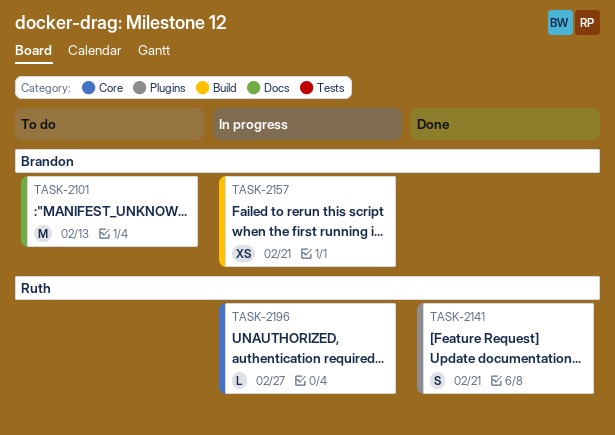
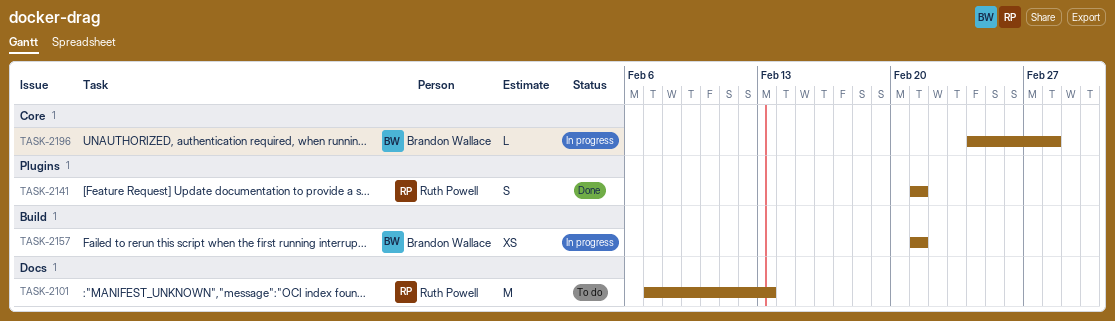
TASK-2101, owner: Brandon Wallace -> Ruth Powell
TASK-2196, owner: Ruth Powell -> Brandon Wallace
TASK-2196, due: Feb 27 -> Feb 28

